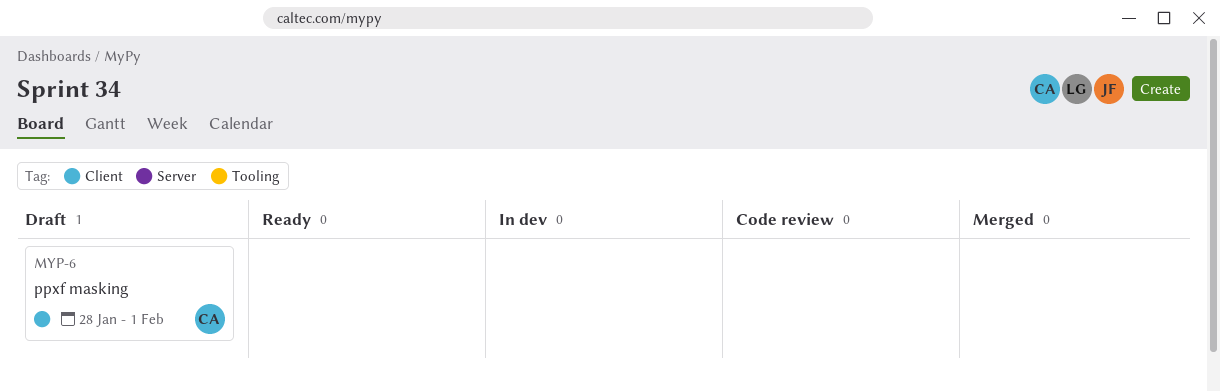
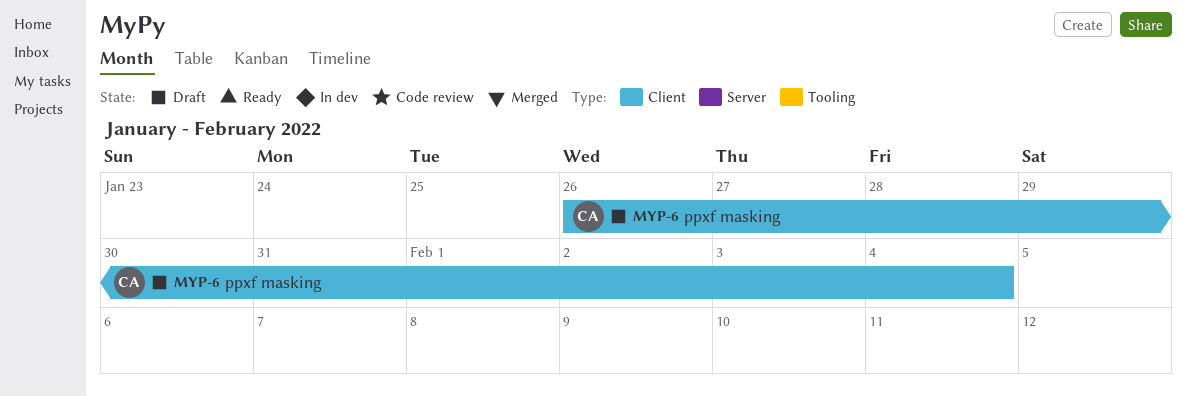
MYP-6, start: Jan 28 -> Jan 26
MYP-6, due: Feb 1 -> Feb 4

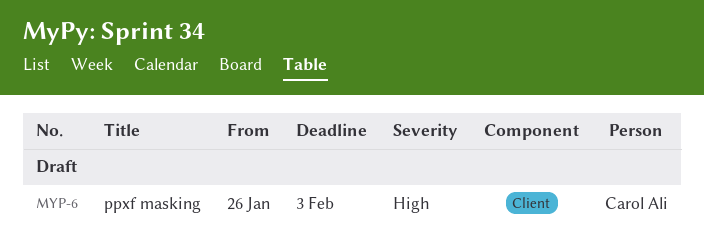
MYP-6, due: Feb 4 -> Feb 3

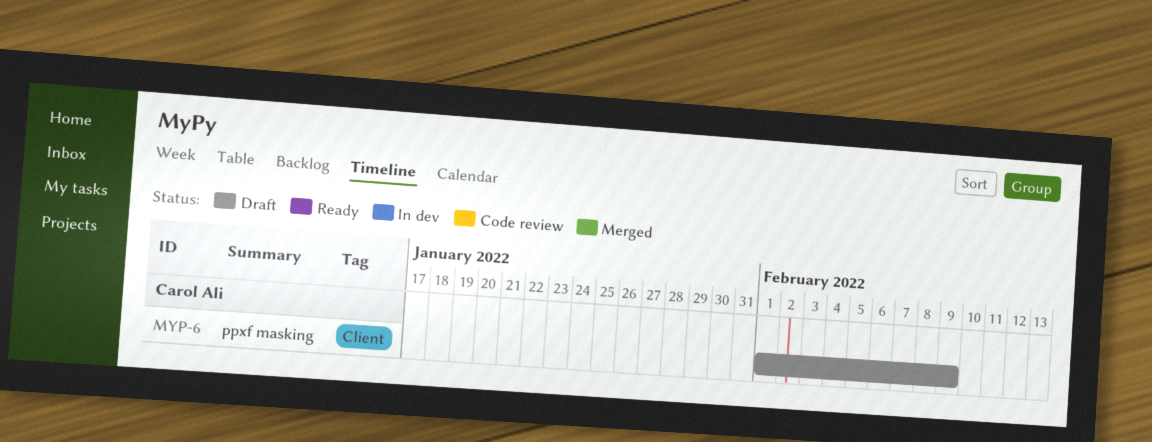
MYP-6, start: Jan 26 -> Feb 1
MYP-6, due: Feb 3 -> Feb 9

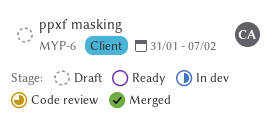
MYP-6, start: Feb 1 -> Jan 31
MYP-6, due: Feb 9 -> Feb 7

